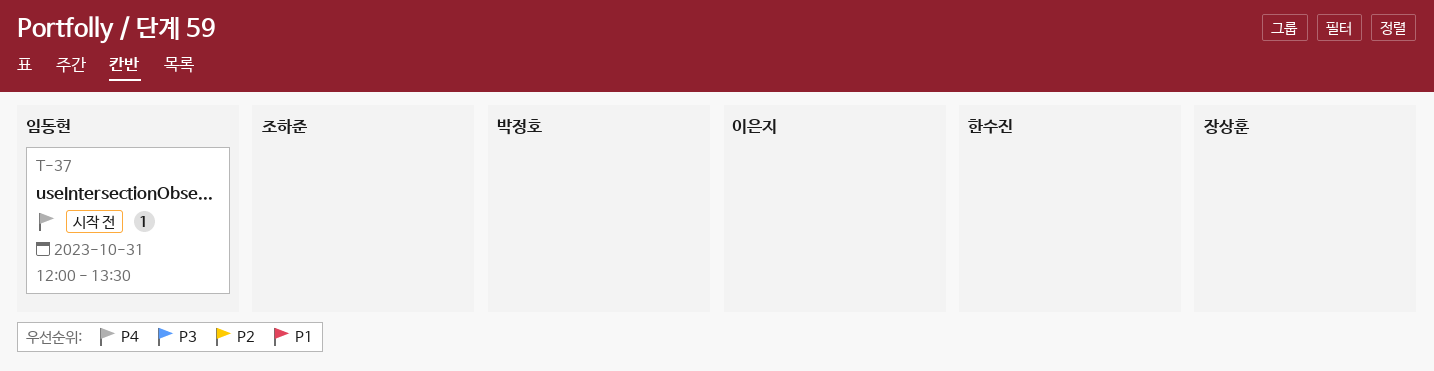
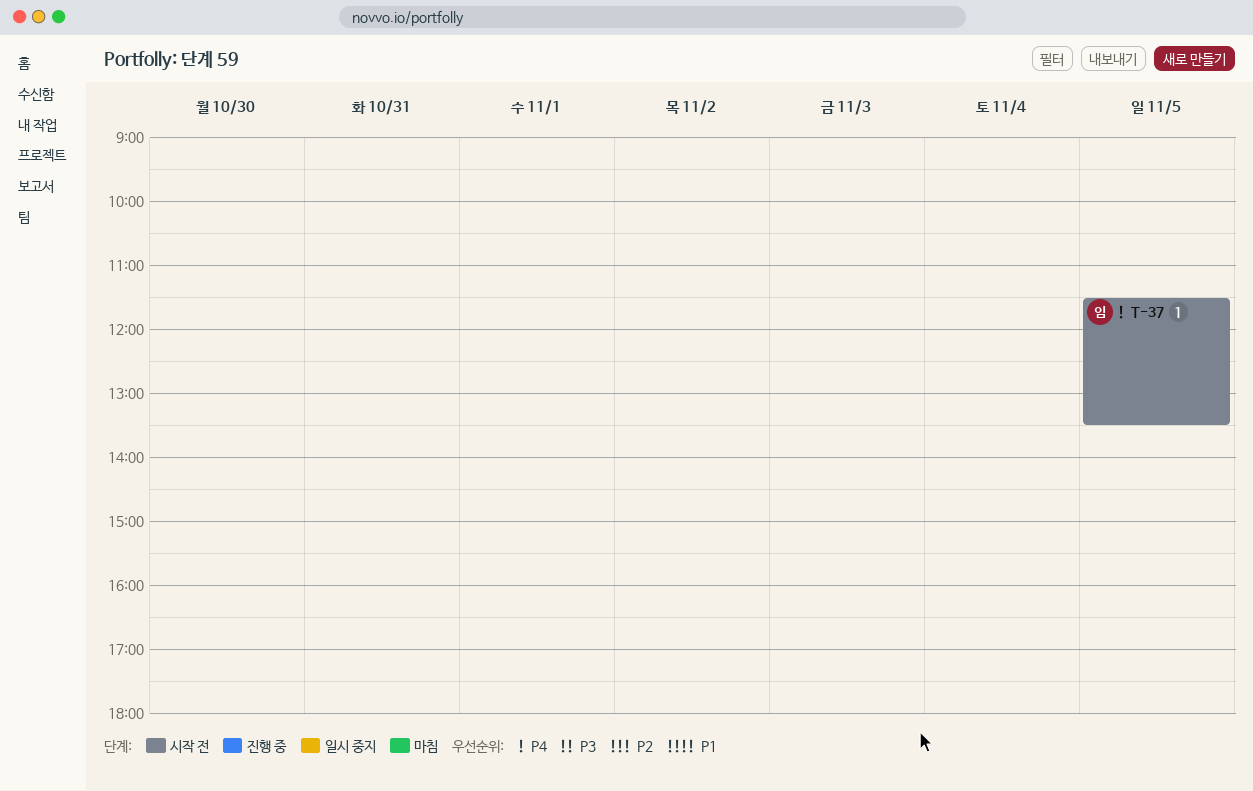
T-37, day: Oct 31 -> Nov 5
T-37, begins: 12:00 -> 11:30

